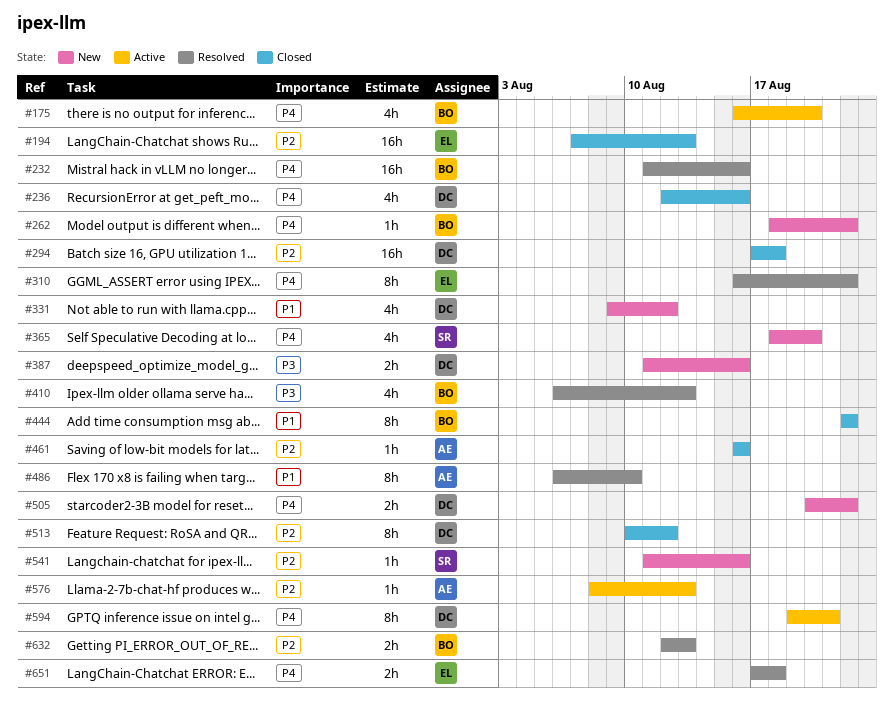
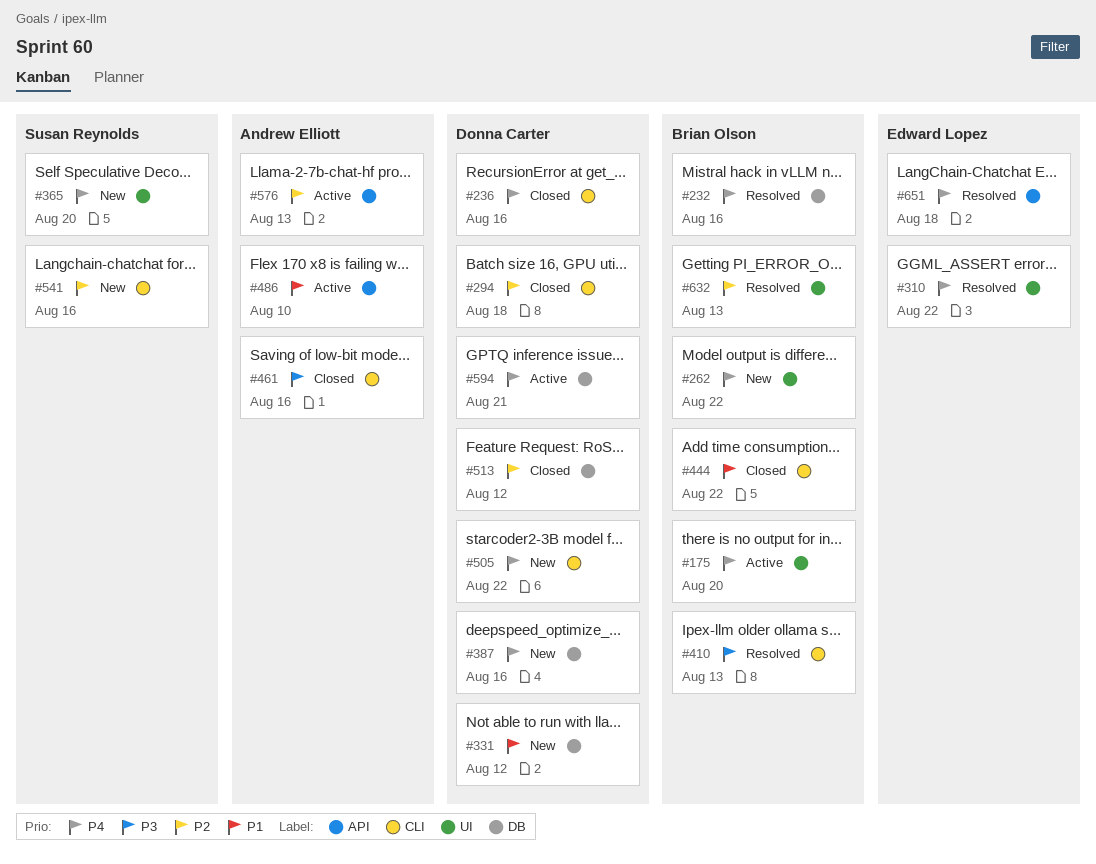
#194: present -> none
#387, priority: P3 -> P4
#461, priority: P2 -> P3
#486, status: Resolved -> Active

